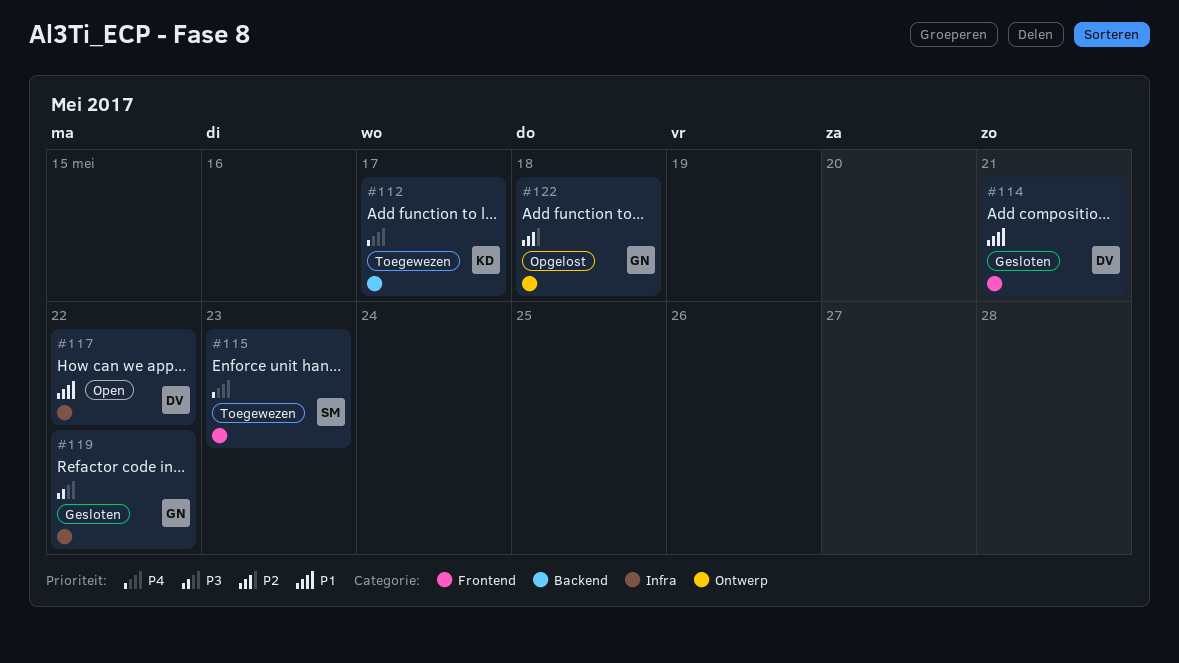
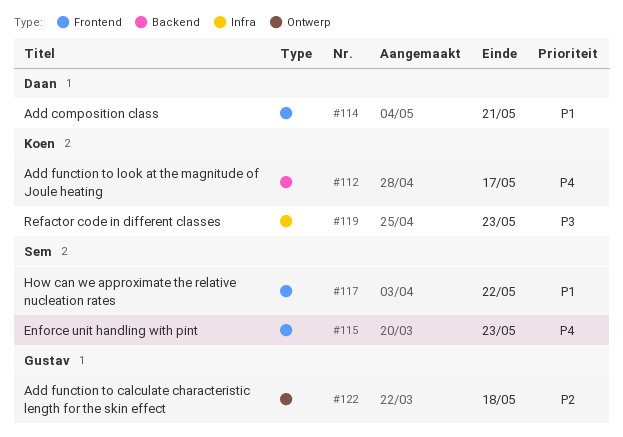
#117, owner: Daan -> Sem
#117, label: Infra -> Frontend
#119, owner: Gustav -> Koen
#119, due: May 22 -> May 23

